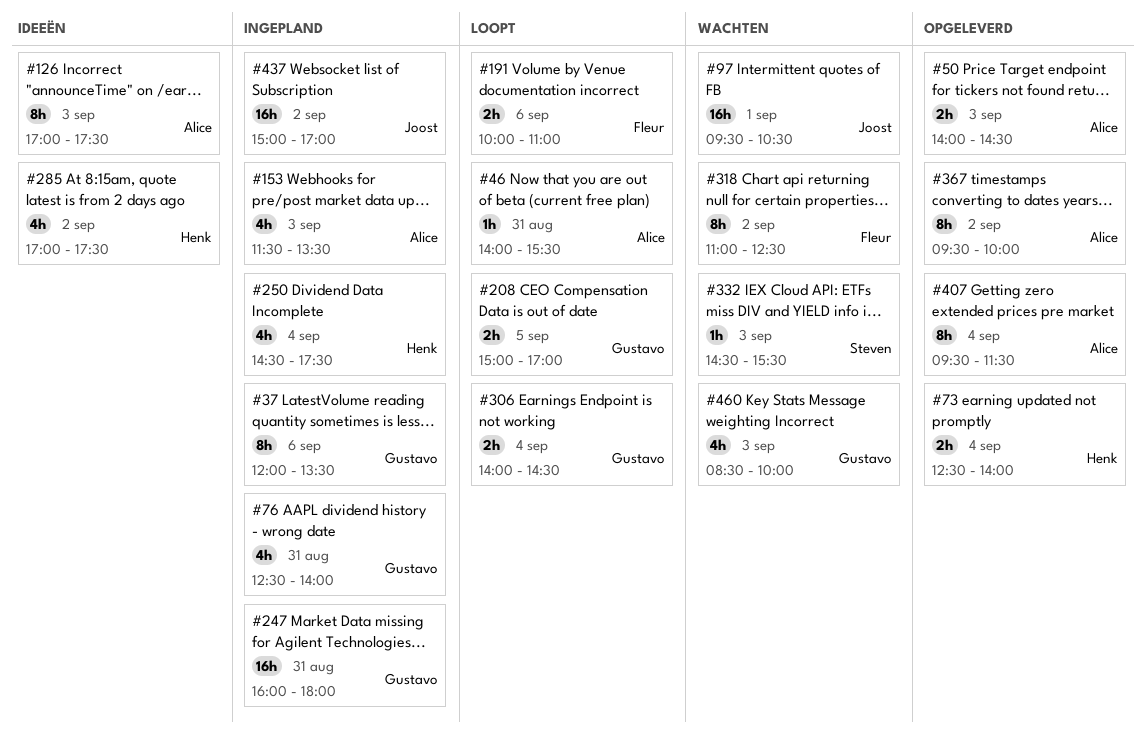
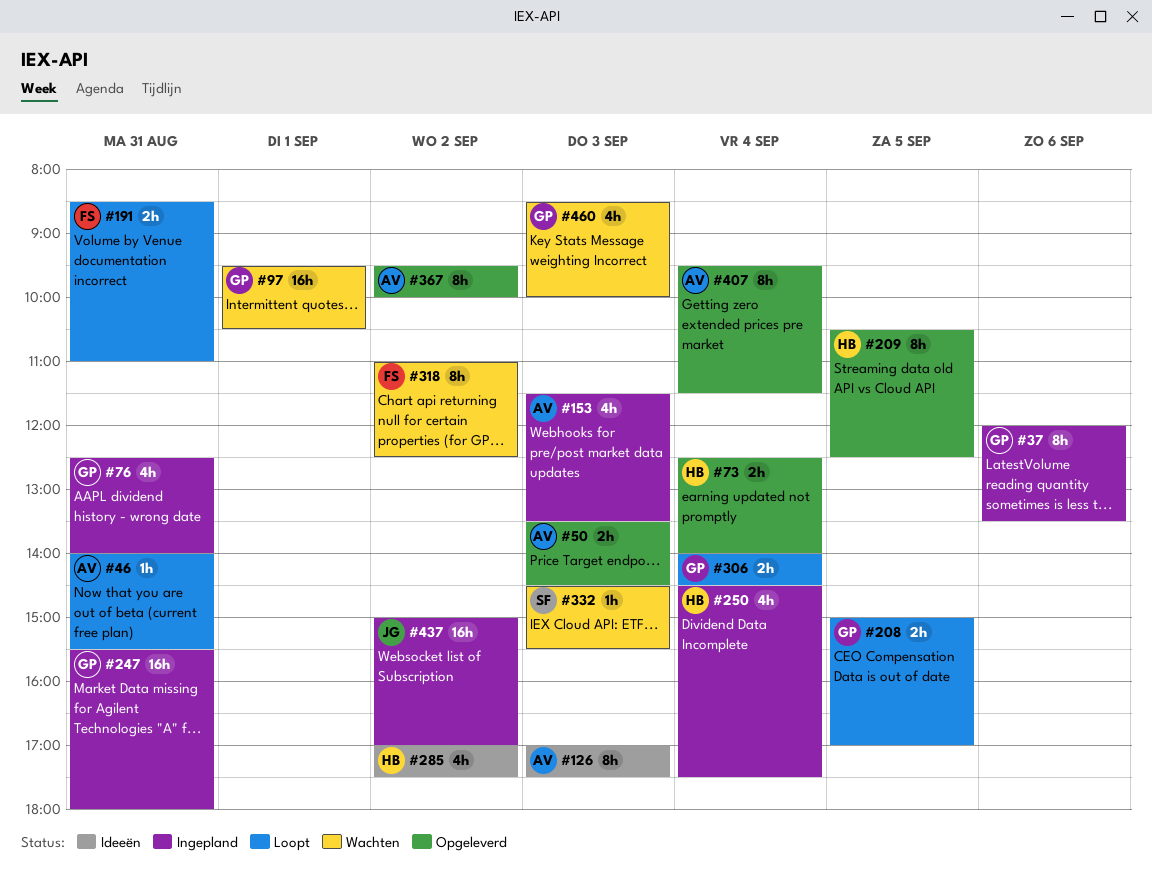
#50, begins: 14:00 -> 13:30
#97, owner: Joost -> Gustavo
#191, day: Sep 6 -> Aug 31
#191, begins: 10:00 -> 08:30
#209: none -> present
#247, begins: 16:00 -> 15:30

